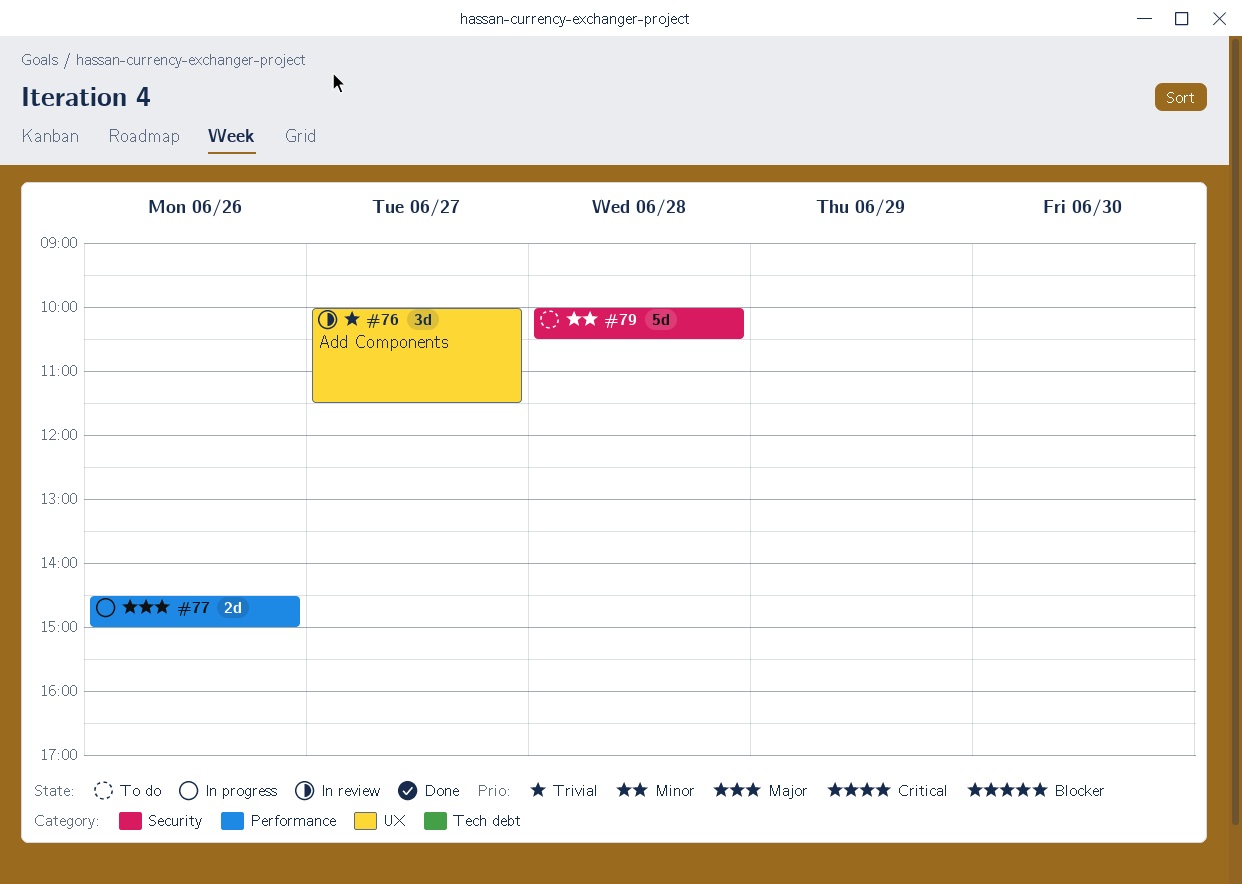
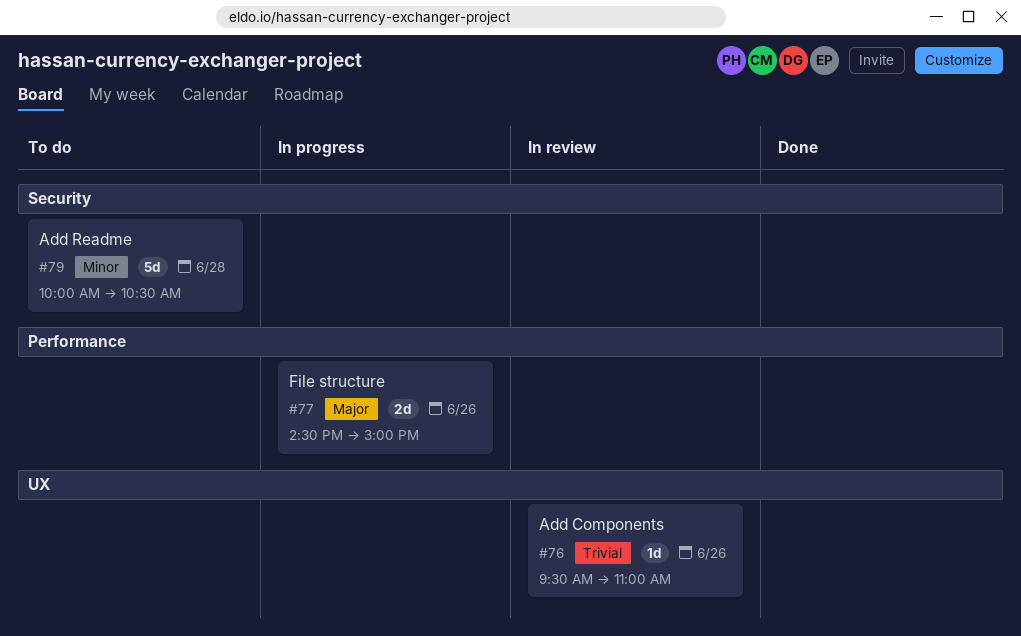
#76, estimate: 3d -> 1d
#76, day: Jun 27 -> Jun 26
#76, begins: 10:00 -> 09:30
#76, ends: 11:30 -> 11:00

